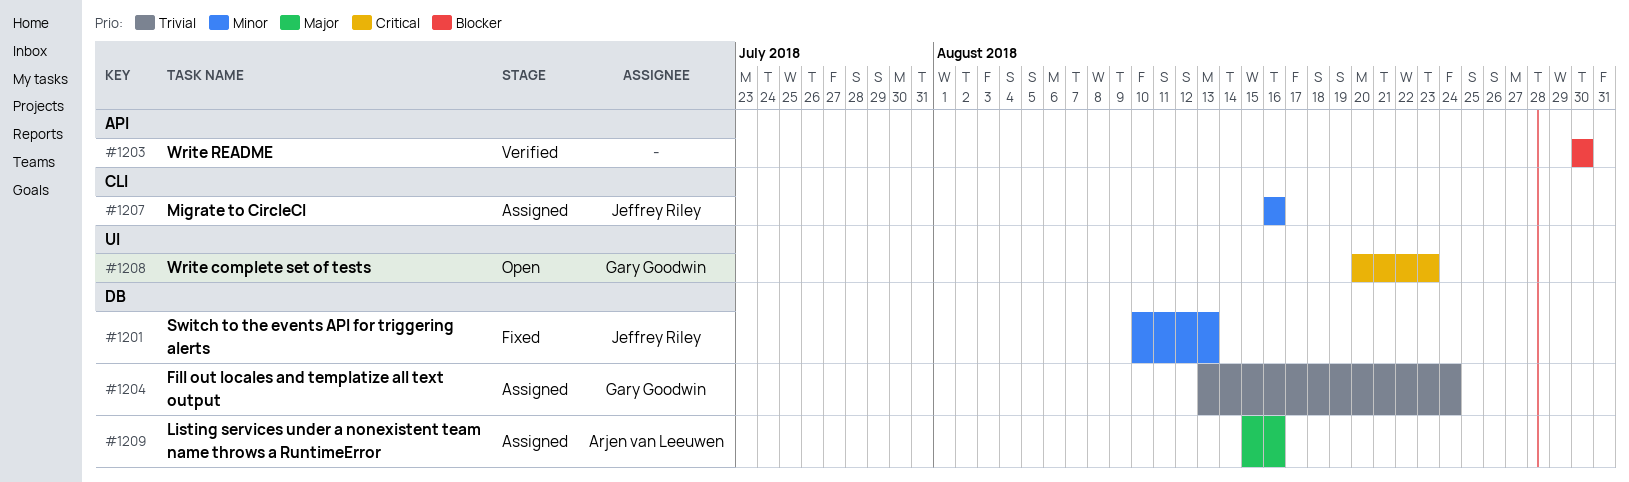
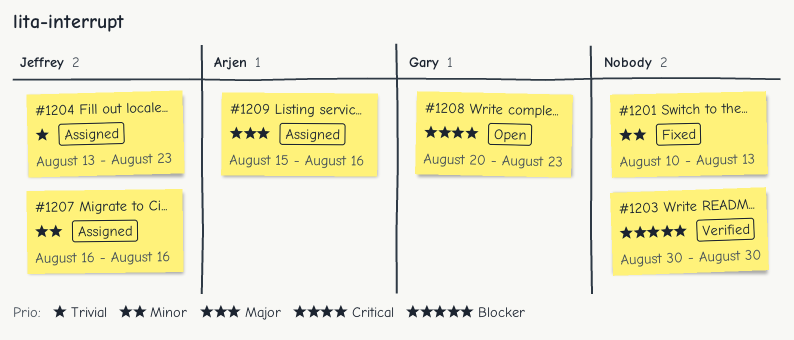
#1201, owner: Jeffrey Riley -> none
#1204, owner: Gary Goodwin -> Jeffrey Riley
#1204, due: Aug 24 -> Aug 23

